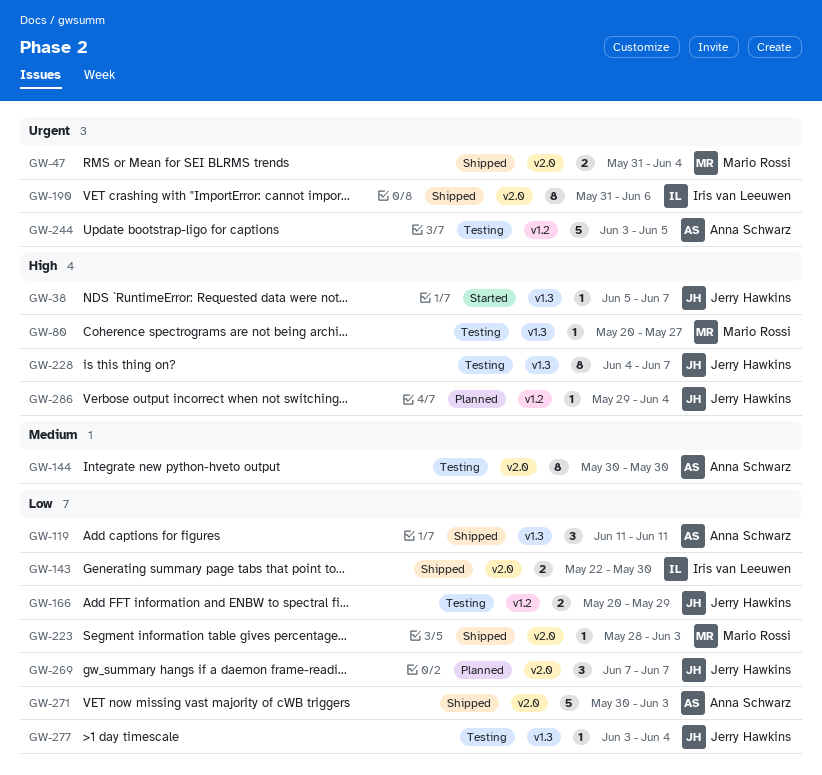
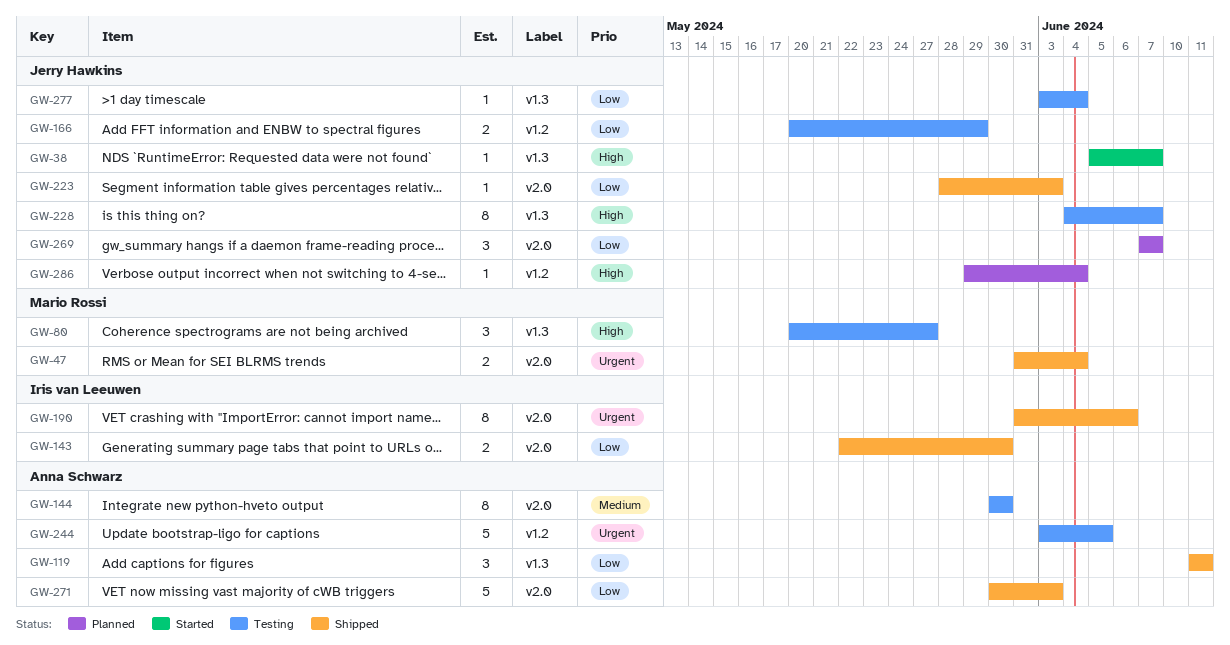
GW-80, estimate: 1 -> 3
GW-223, owner: Mario Rossi -> Jerry Hawkins

